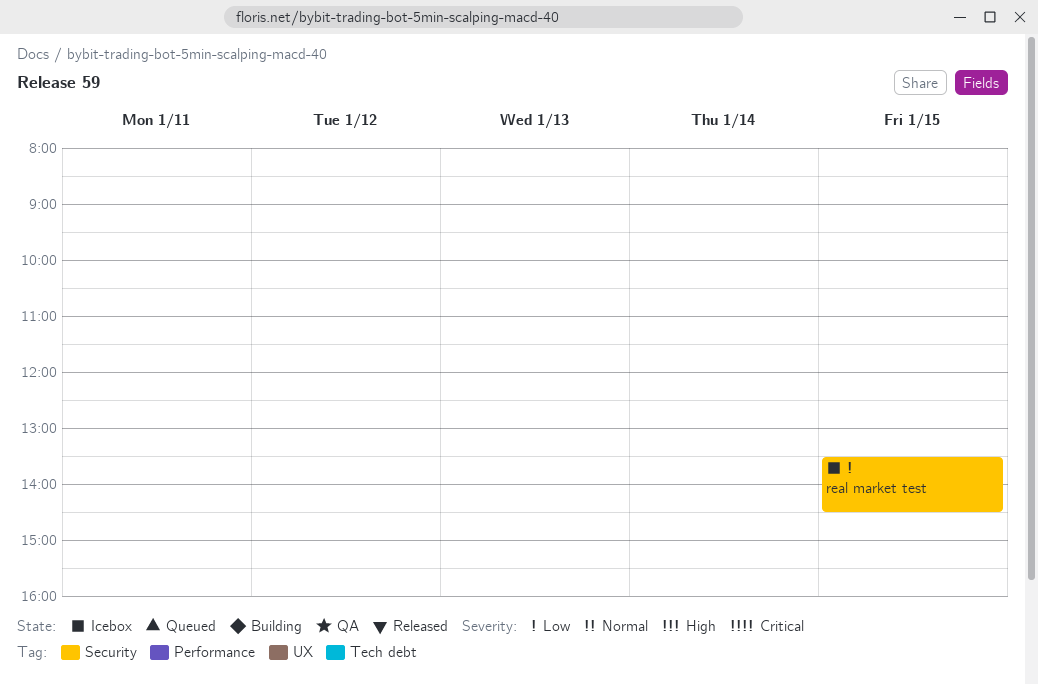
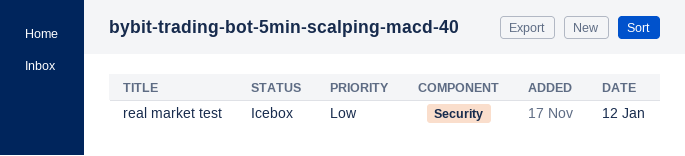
real market test, day: Jan 15 -> Jan 12

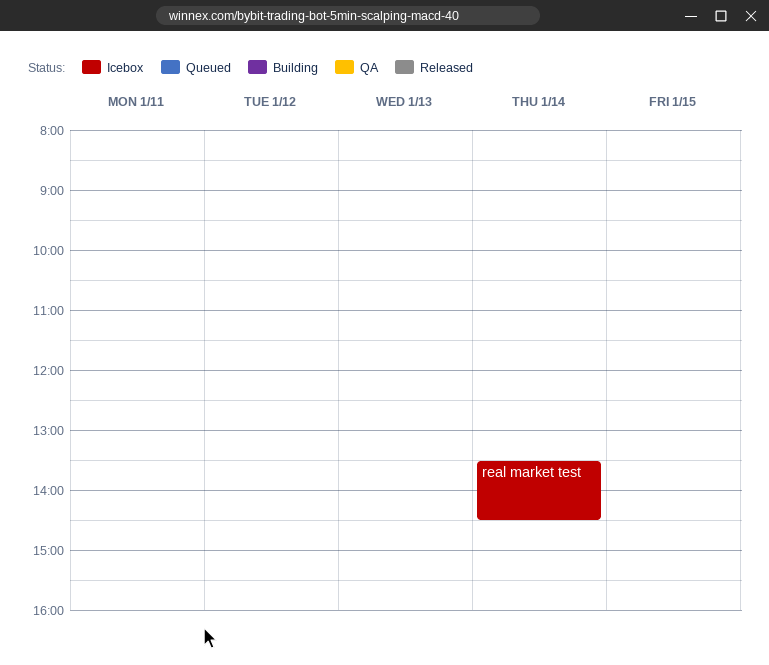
real market test, day: Jan 12 -> Jan 14

